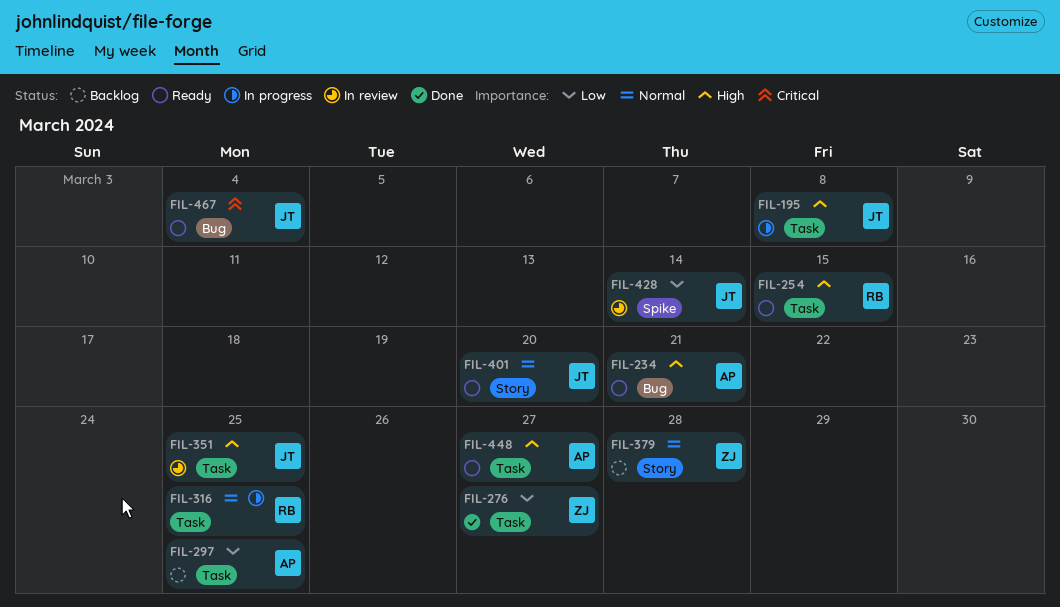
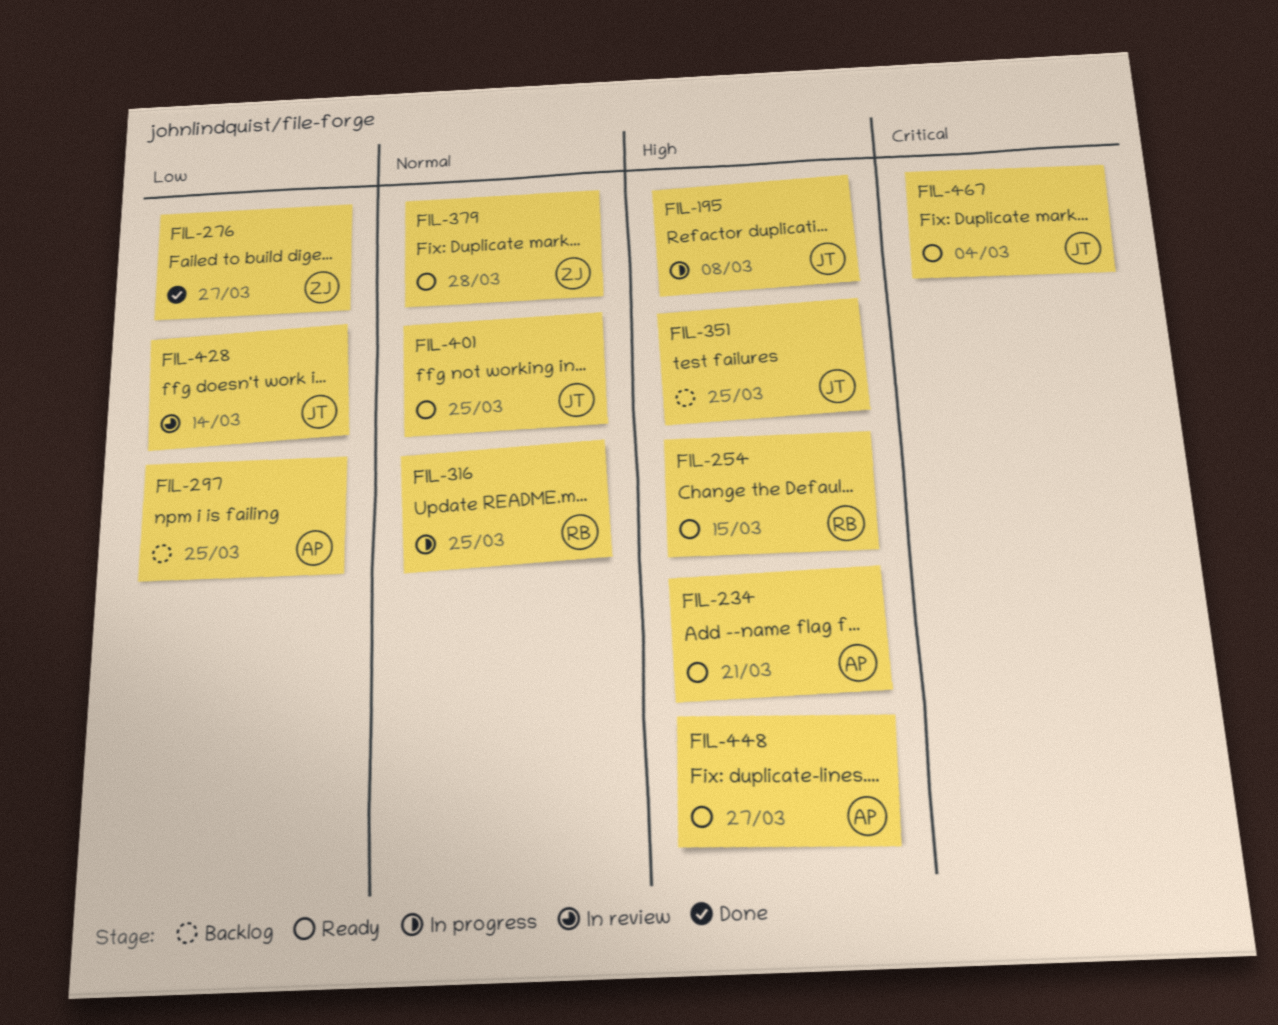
FIL-351, status: In review -> Backlog
FIL-379, status: Backlog -> Ready
FIL-401, due: Mar 20 -> Mar 25

